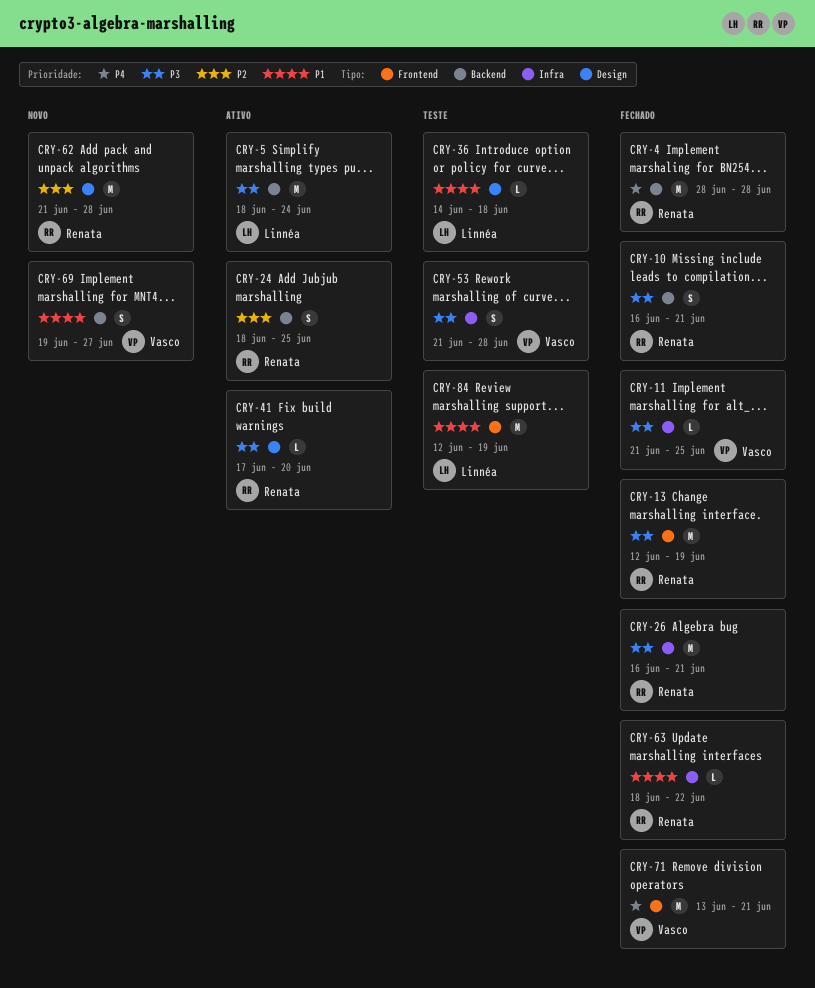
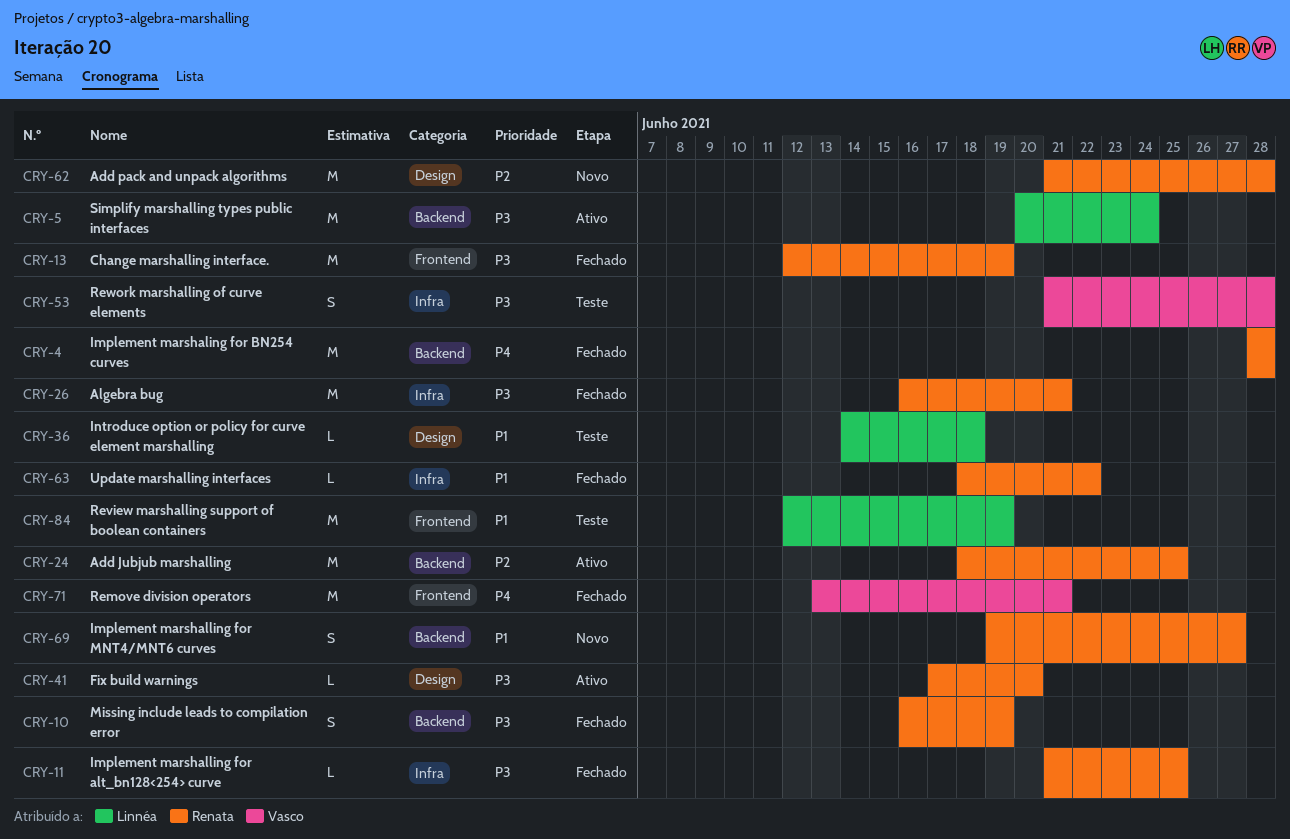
CRY-5, start: Jun 18 -> Jun 20
CRY-10, due: Jun 21 -> Jun 19
CRY-11, owner: Vasco -> Renata
CRY-24, estimate: S -> M
CRY-69, owner: Vasco -> Renata

